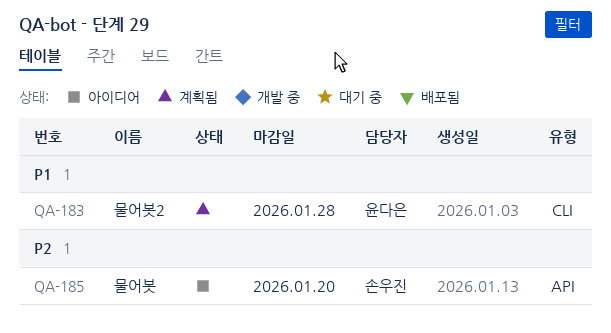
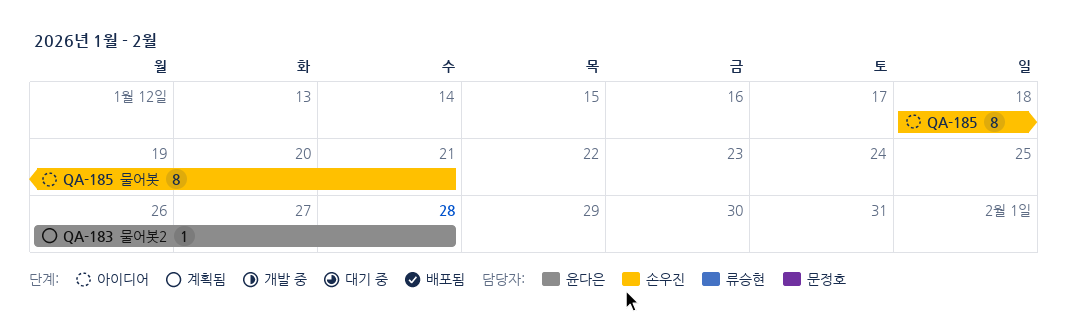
QA-185, due: Jan 20 -> Jan 21

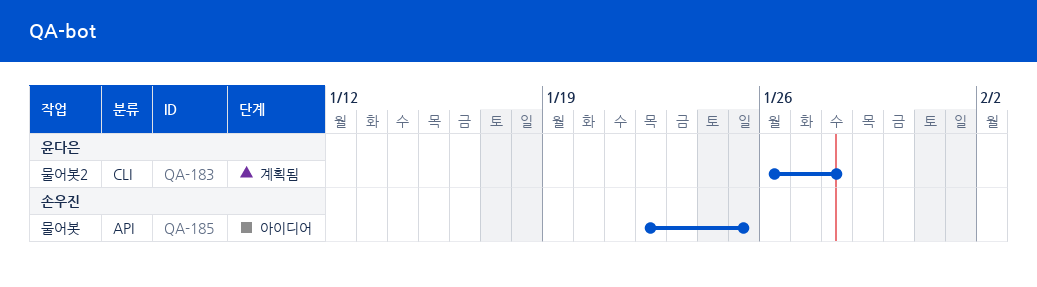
QA-185, start: Jan 18 -> Jan 22
QA-185, due: Jan 21 -> Jan 25

